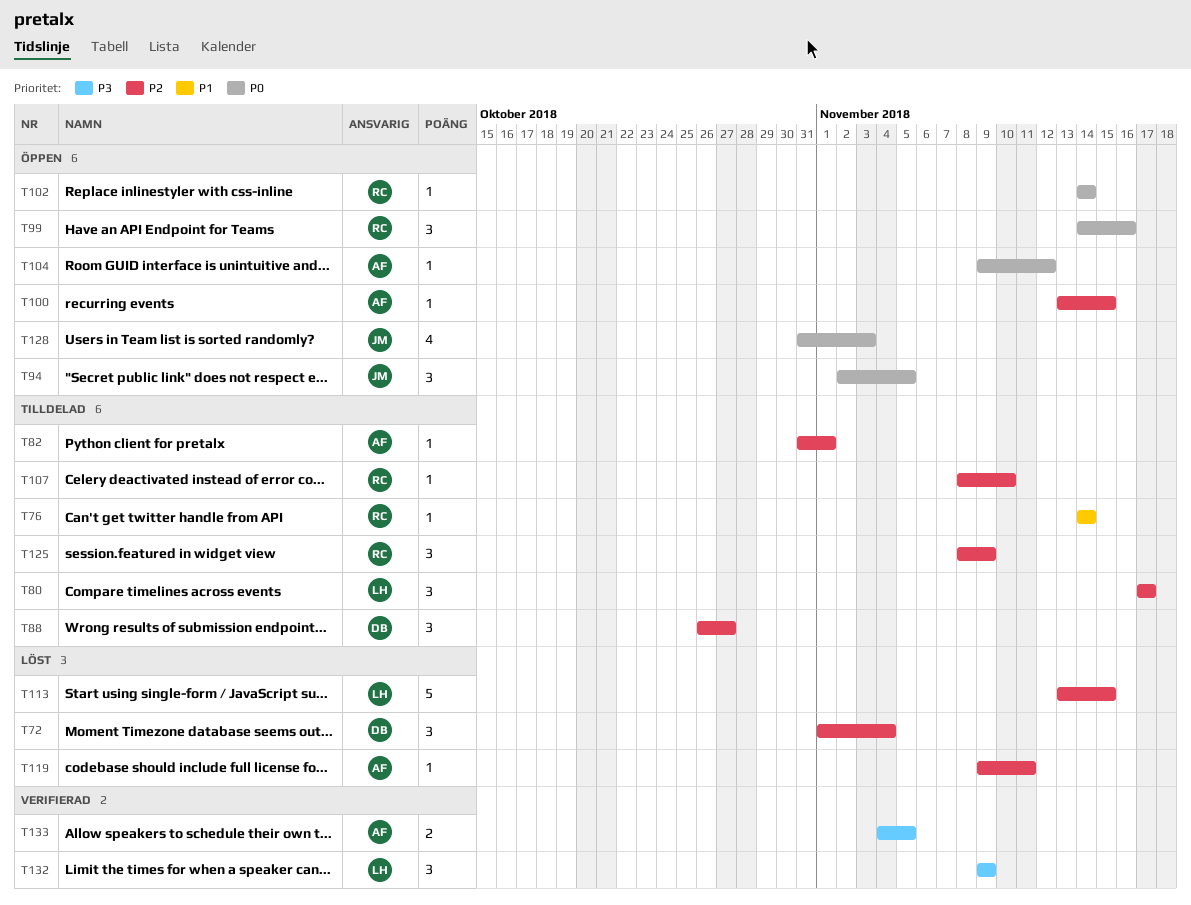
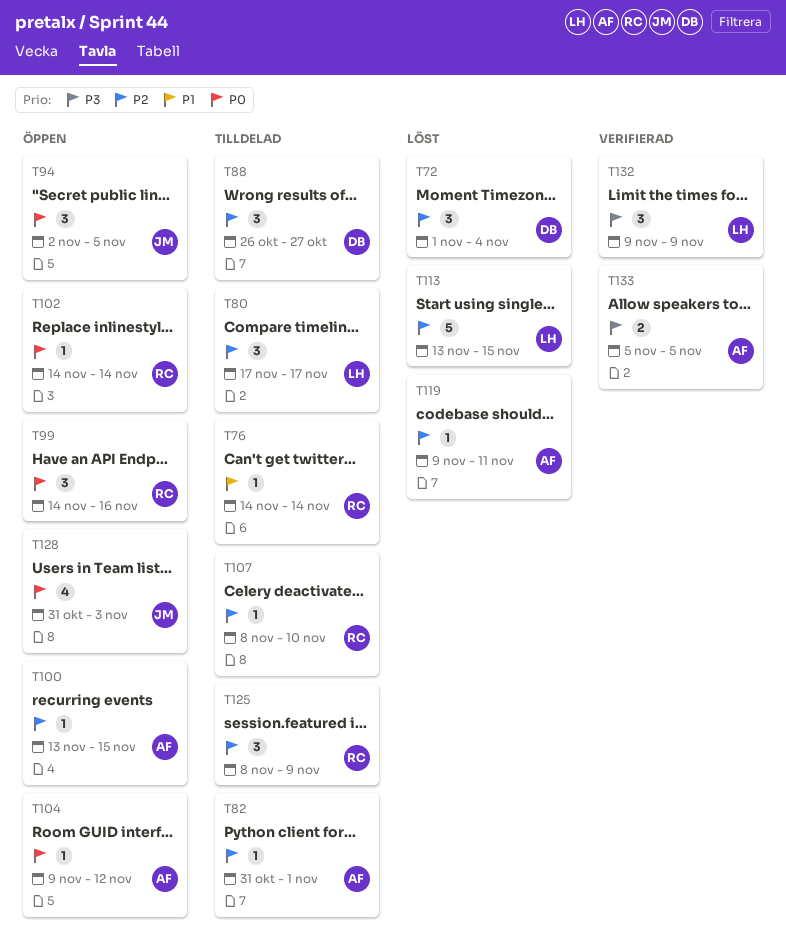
T133, start: Nov 4 -> Nov 5

